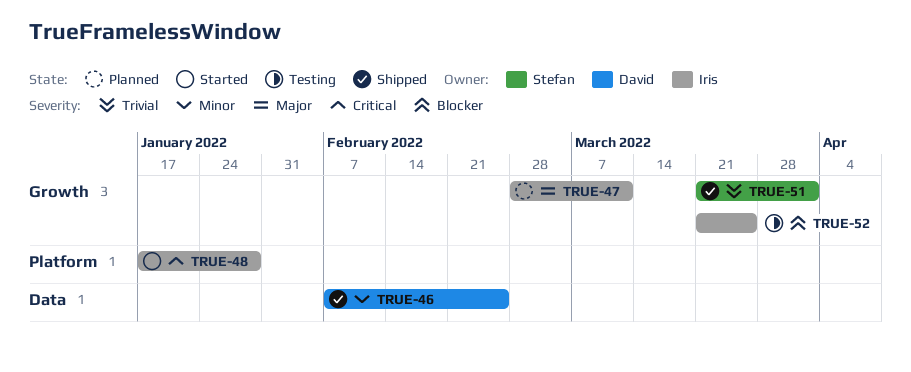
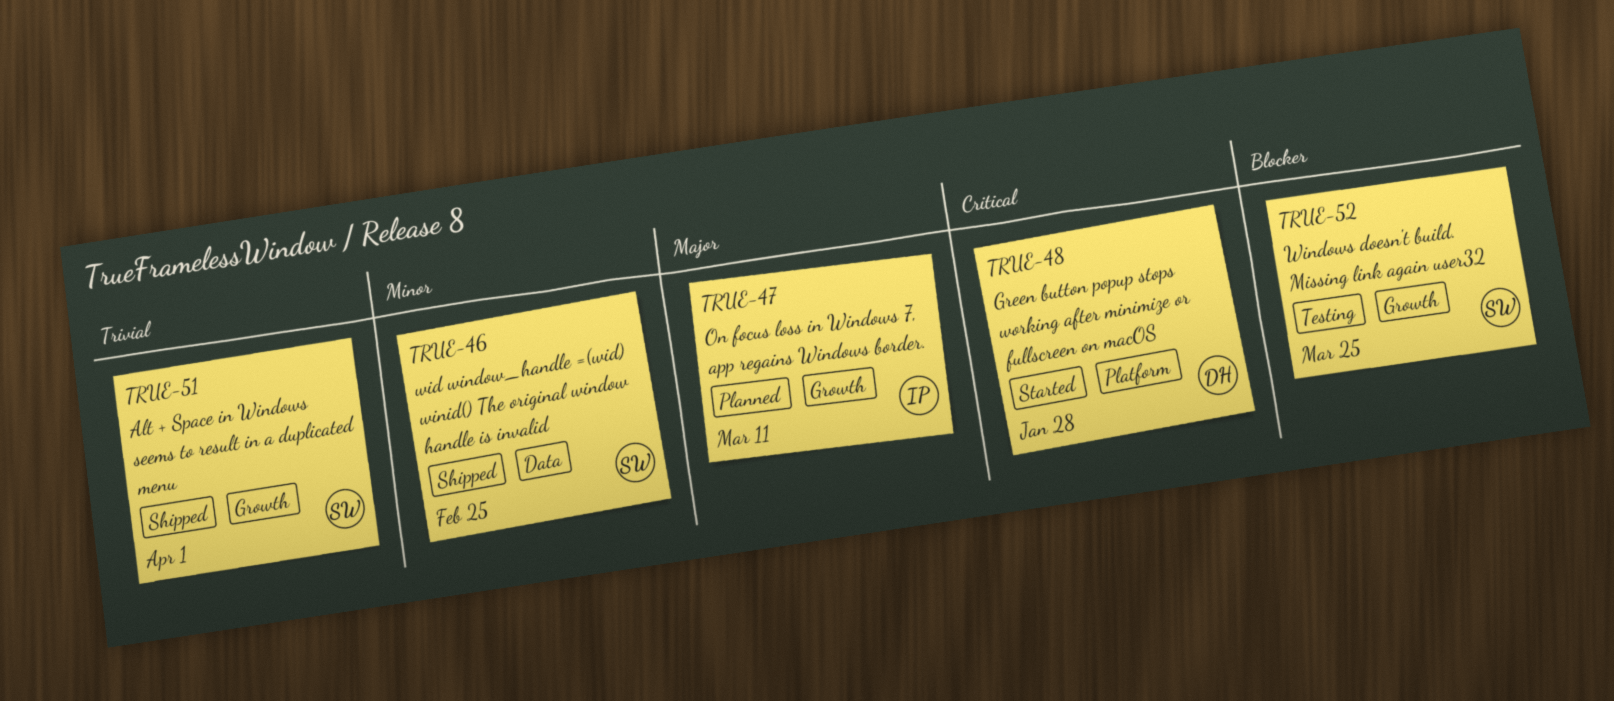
TRUE-46, owner: David -> Stefan
TRUE-48, owner: Iris -> David
TRUE-52, owner: Iris -> Stefan

